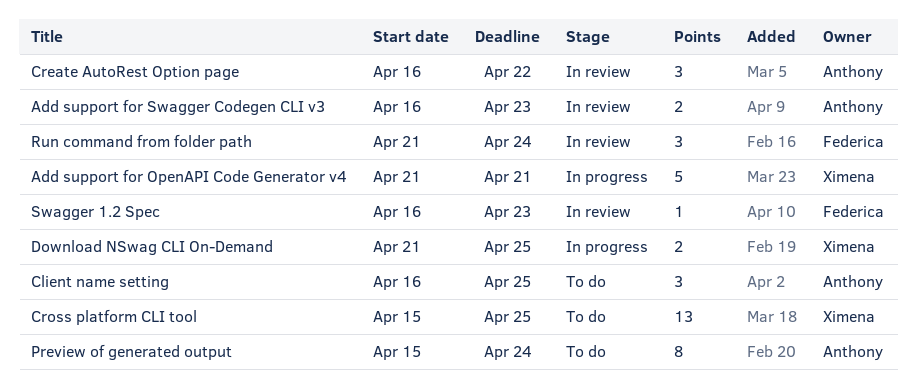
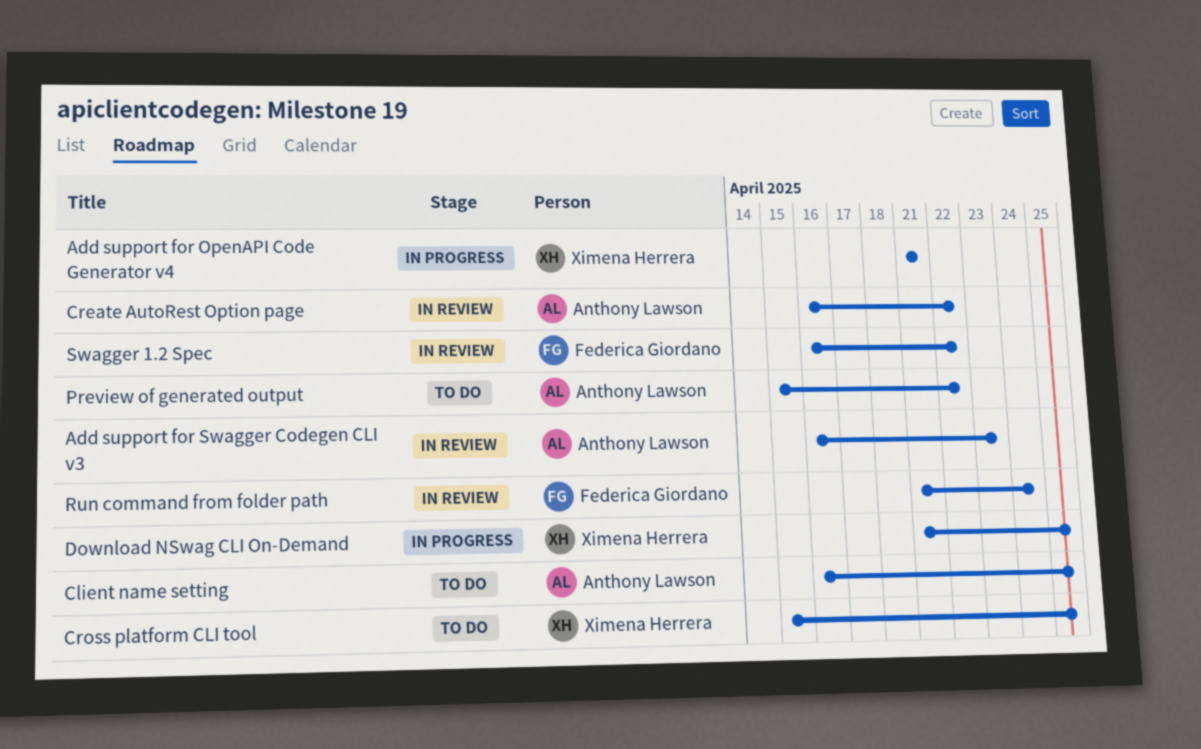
Preview of generated output, due: Apr 24 -> Apr 22
Swagger 1.2 Spec, due: Apr 23 -> Apr 22

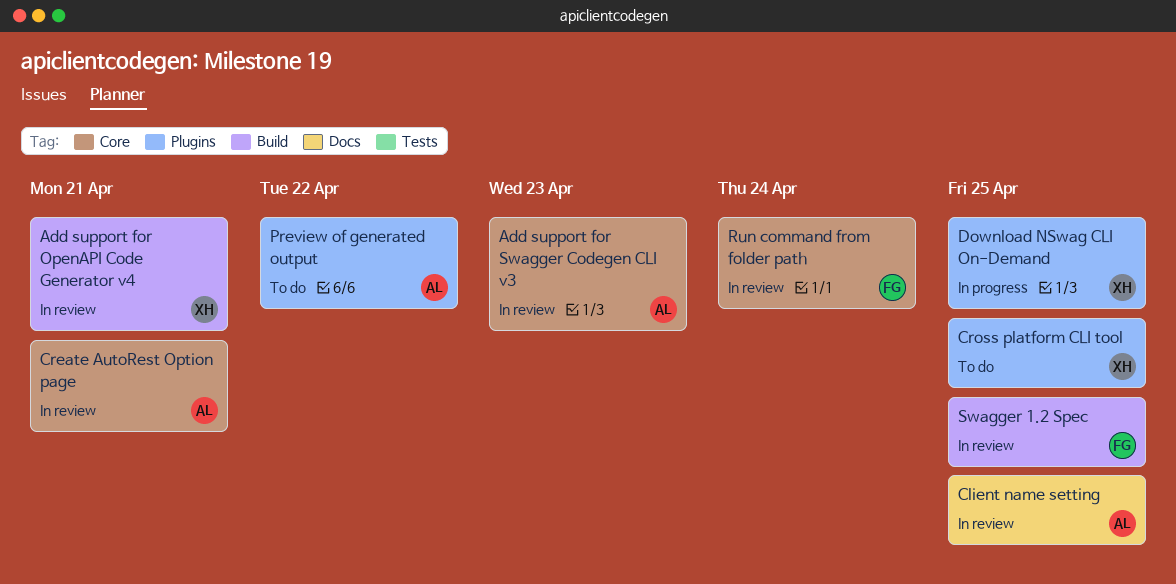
Add support for OpenAPI Code Generator v4, status: In progress -> In review
Client name setting, status: To do -> In review
Create AutoRest Option page, due: Apr 22 -> Apr 21
Swagger 1.2 Spec, due: Apr 22 -> Apr 25

